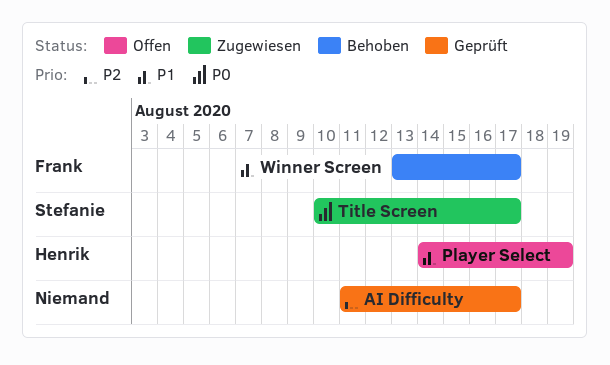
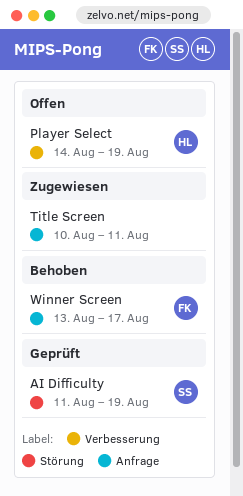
AI Difficulty, owner: none -> Stefanie
AI Difficulty, due: Aug 17 -> Aug 19
Title Screen, owner: Stefanie -> none
Title Screen, due: Aug 17 -> Aug 11

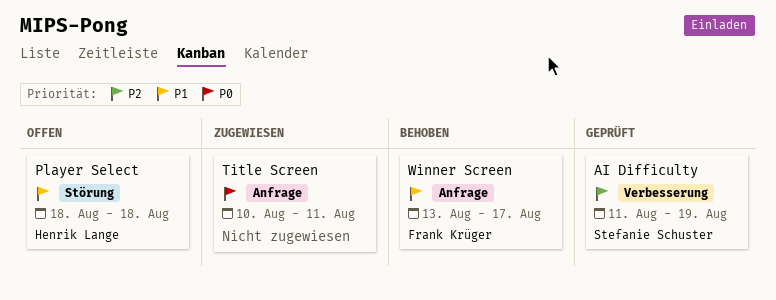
AI Difficulty, label: Störung -> Verbesserung
Player Select, label: Verbesserung -> Störung
Player Select, start: Aug 14 -> Aug 18
Player Select, due: Aug 19 -> Aug 18

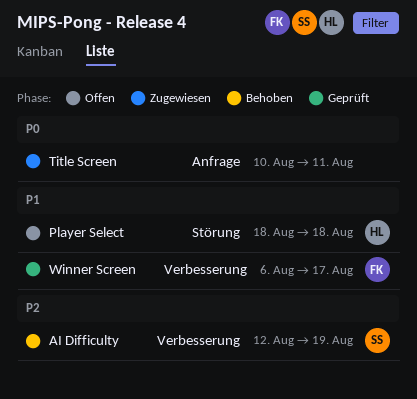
AI Difficulty, status: Geprüft -> Behoben
AI Difficulty, start: Aug 11 -> Aug 12
Winner Screen, status: Behoben -> Geprüft
Winner Screen, label: Anfrage -> Verbesserung
Winner Screen, start: Aug 13 -> Aug 6

